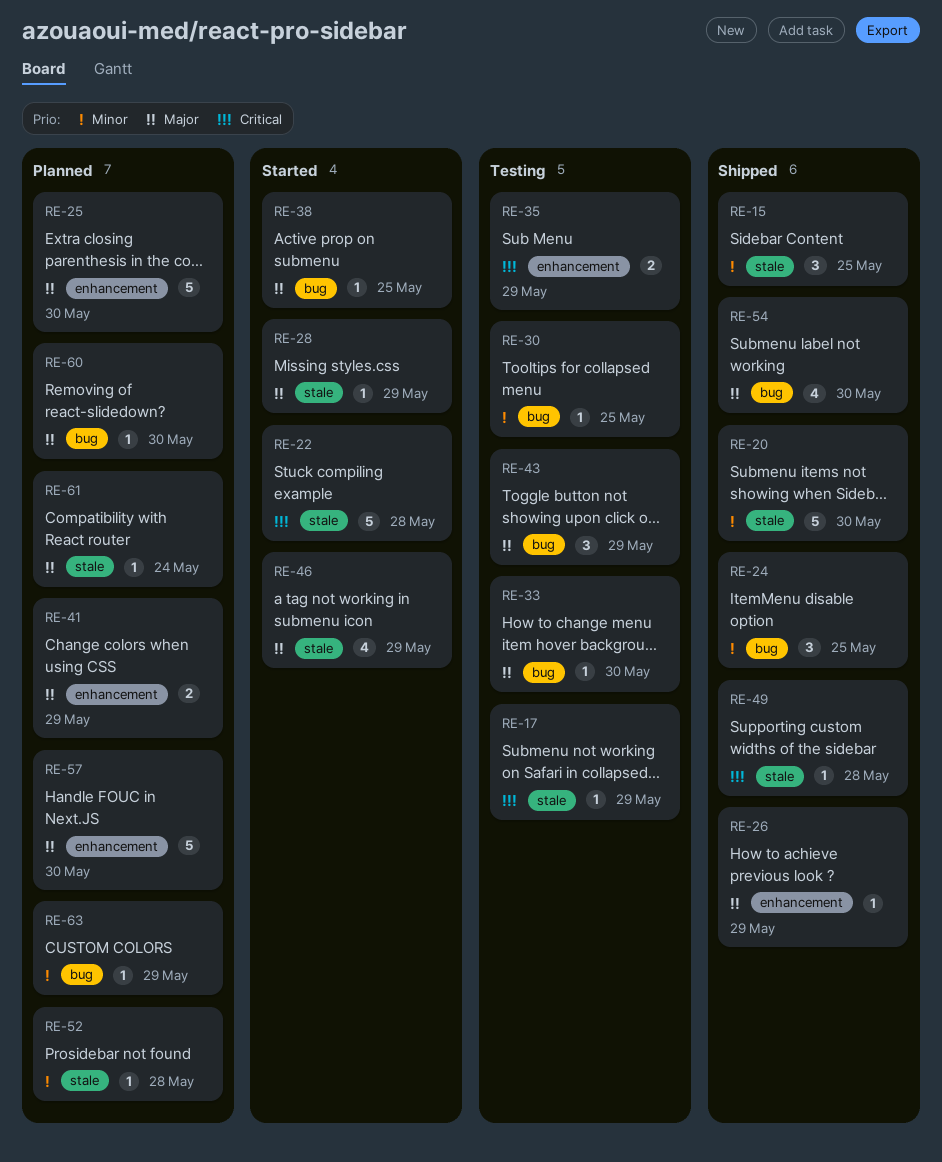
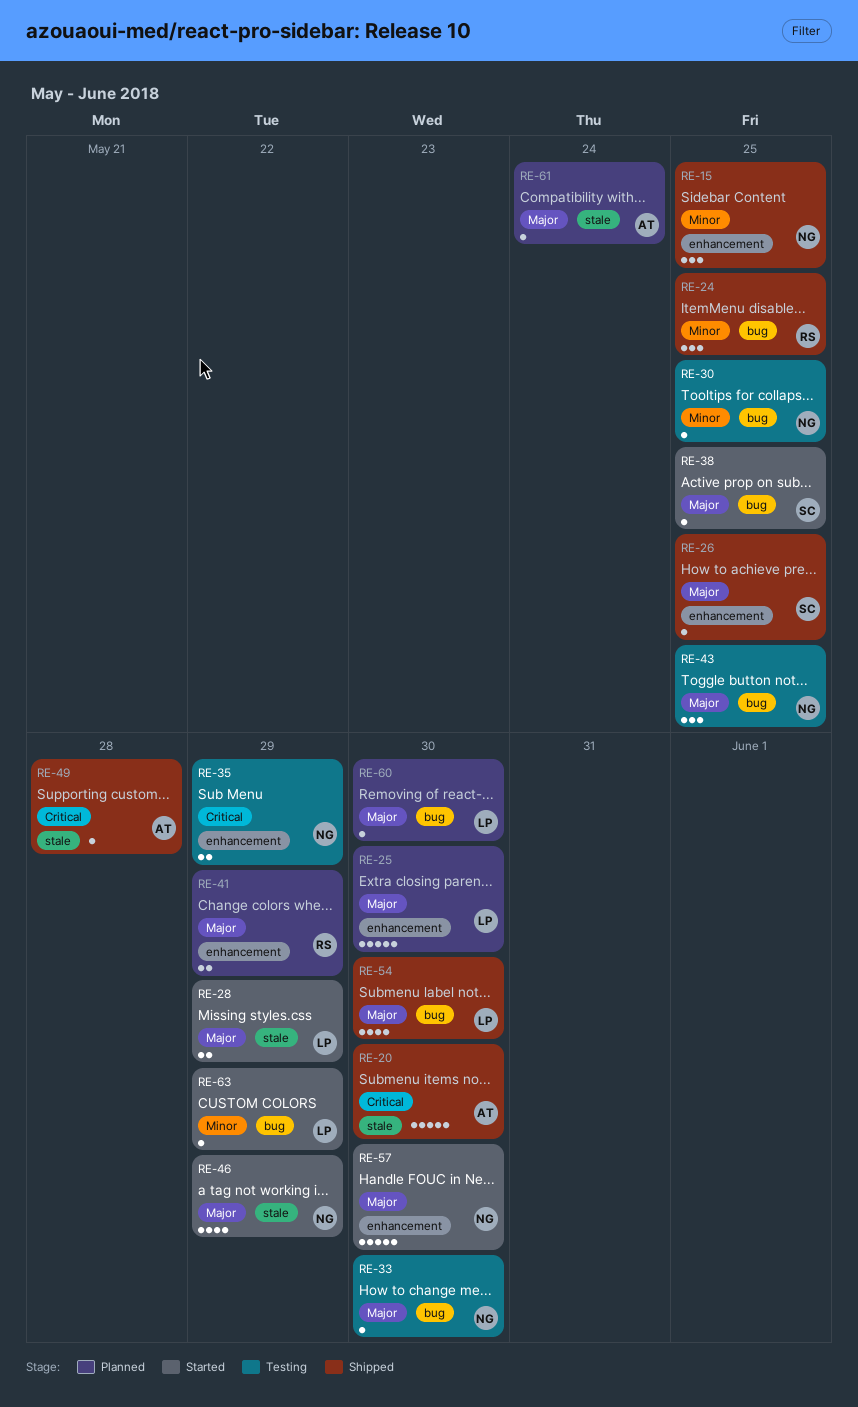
RE-15, label: stale -> enhancement
RE-17: present -> none
RE-20, priority: Minor -> Critical
RE-22: present -> none
RE-26, due: May 29 -> May 25
RE-28, estimate: 1 -> 2
RE-43, due: May 29 -> May 25
RE-52: present -> none
RE-57, status: Planned -> Started
RE-63, status: Planned -> Started

